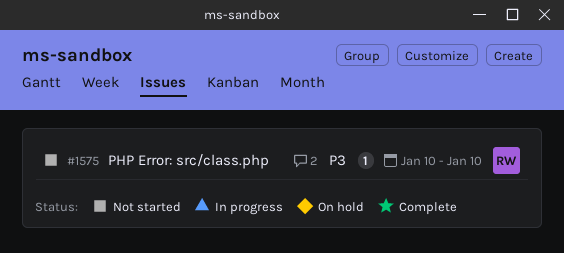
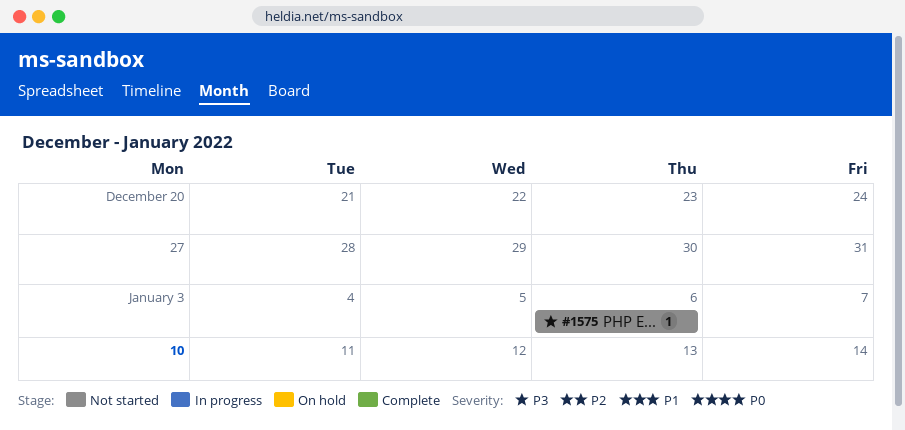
#1575, start: Jan 10 -> Jan 6
#1575, due: Jan 10 -> Jan 6

